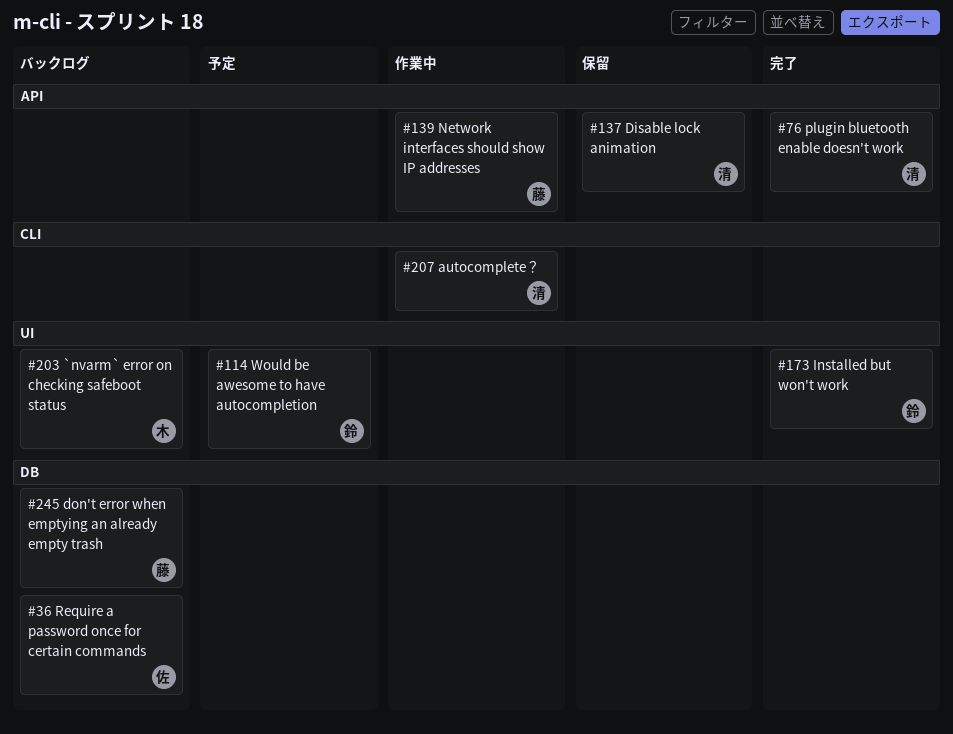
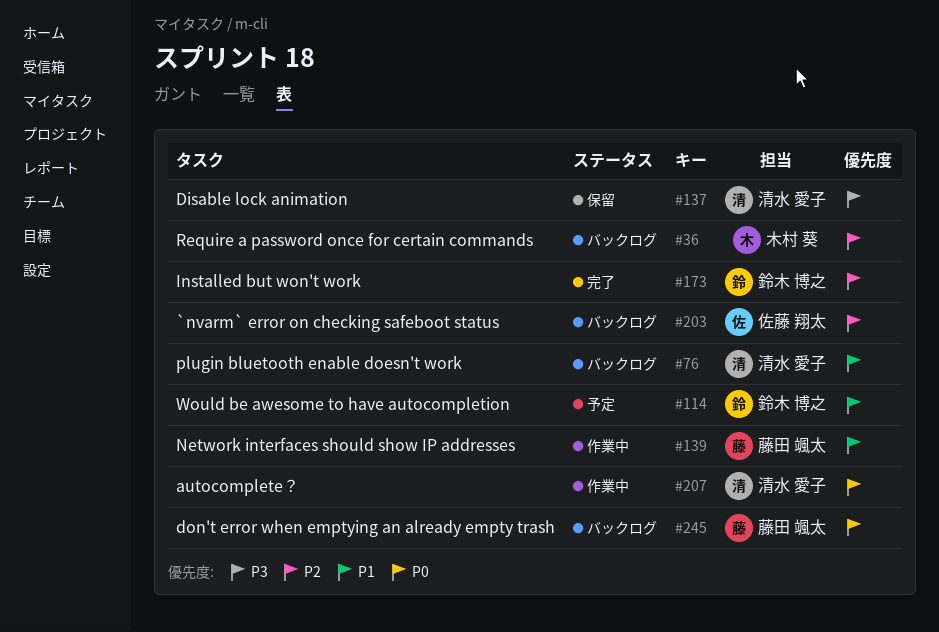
#36, owner: 佐藤 翔太 -> 木村 葵
#76, status: 完了 -> バックログ
#203, owner: 木村 葵 -> 佐藤 翔太

